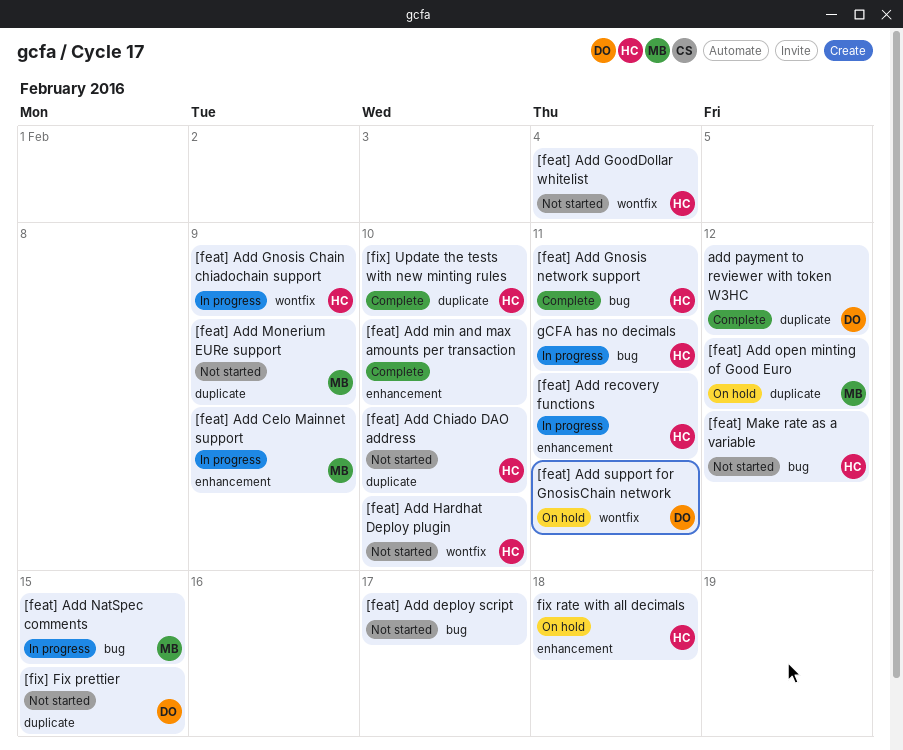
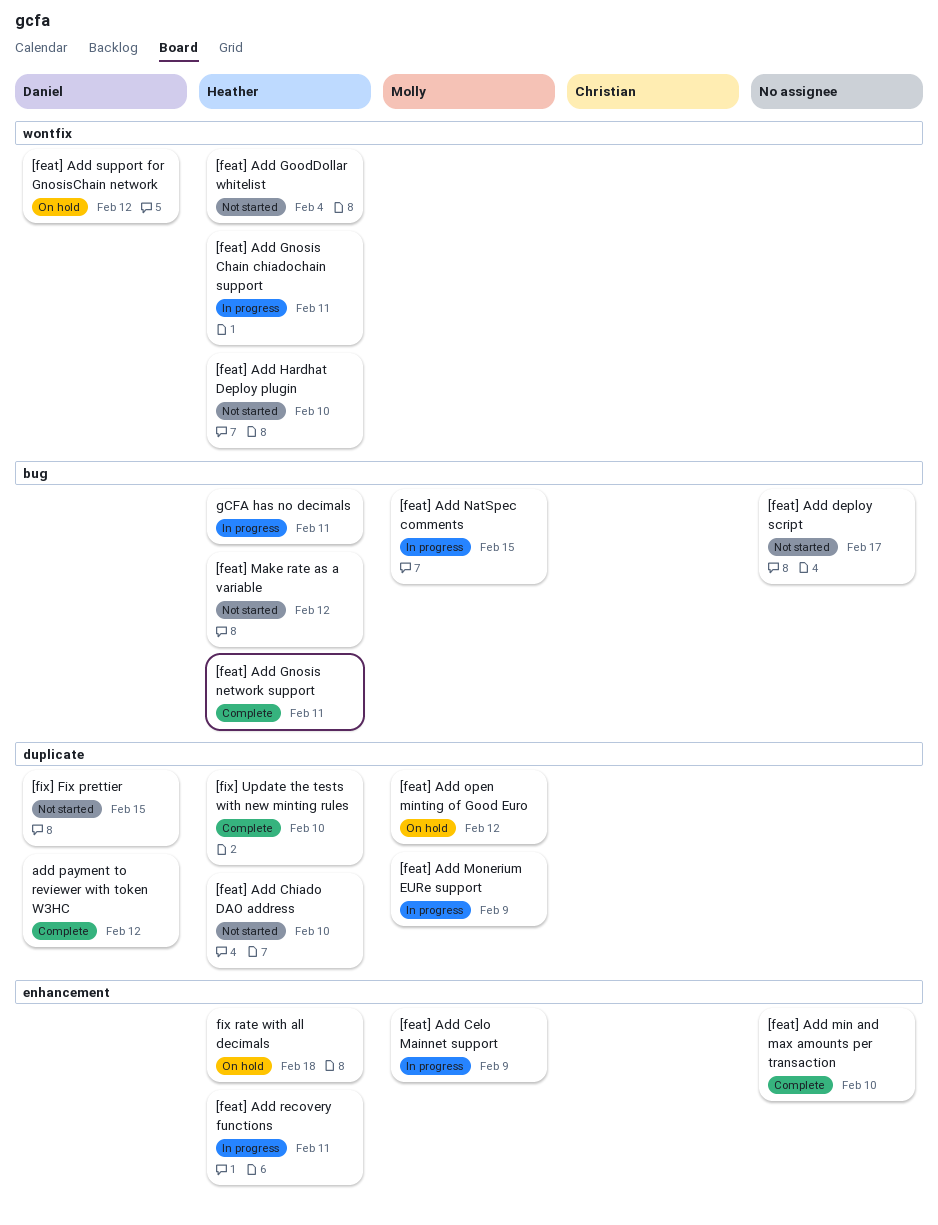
[feat] Add Gnosis Chain chiadochain support, due: Feb 9 -> Feb 11
[feat] Add Monerium EURe support, status: Not started -> In progress
[feat] Add support for GnosisChain network, due: Feb 11 -> Feb 12

